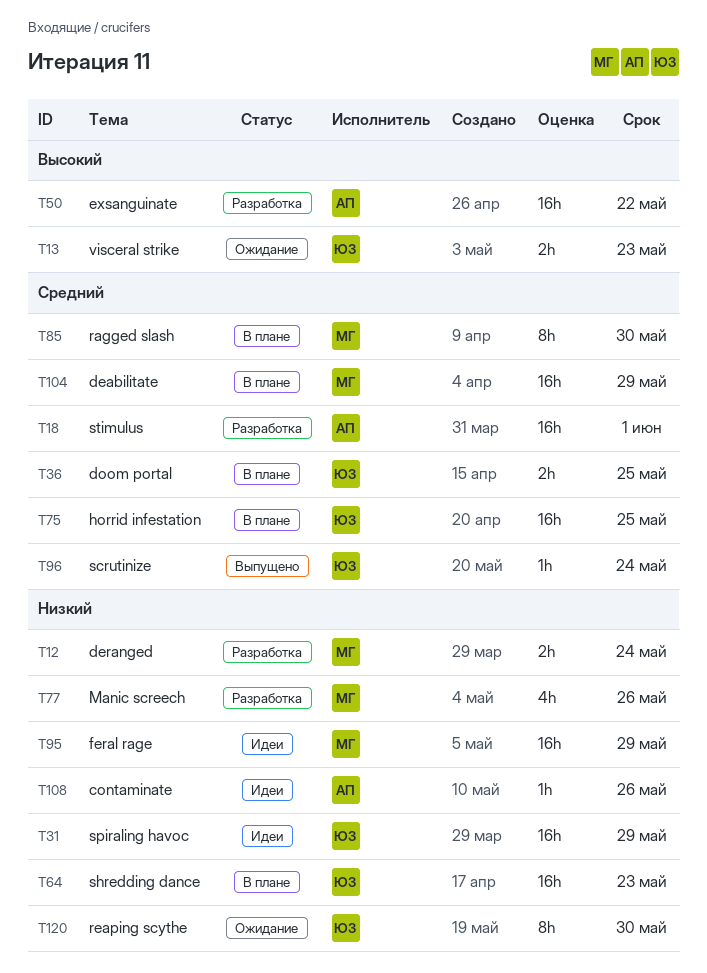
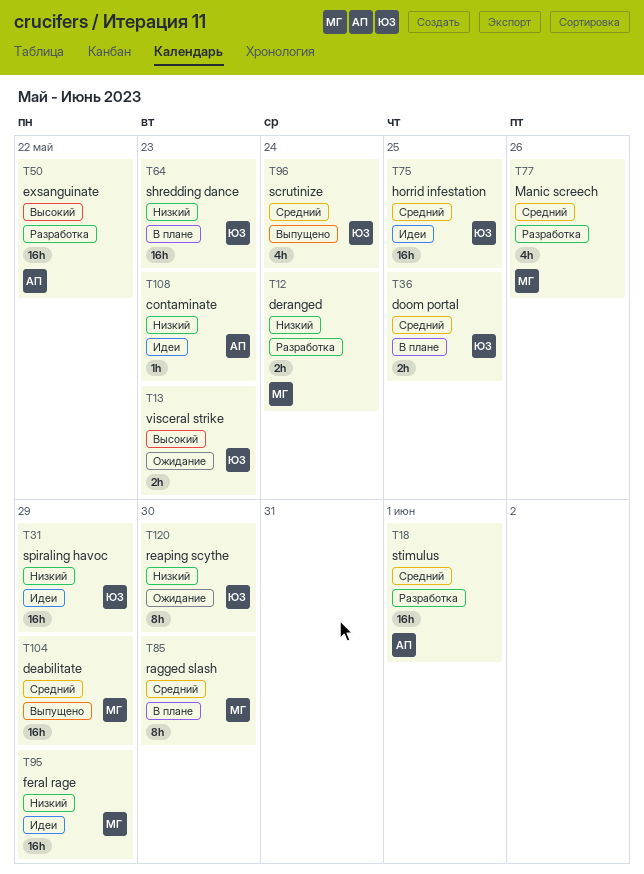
T75, status: В плане -> Идеи
T77, priority: Низкий -> Средний
T96, estimate: 1h -> 4h
T104, status: В плане -> Выпущено
T108, due: May 26 -> May 23

